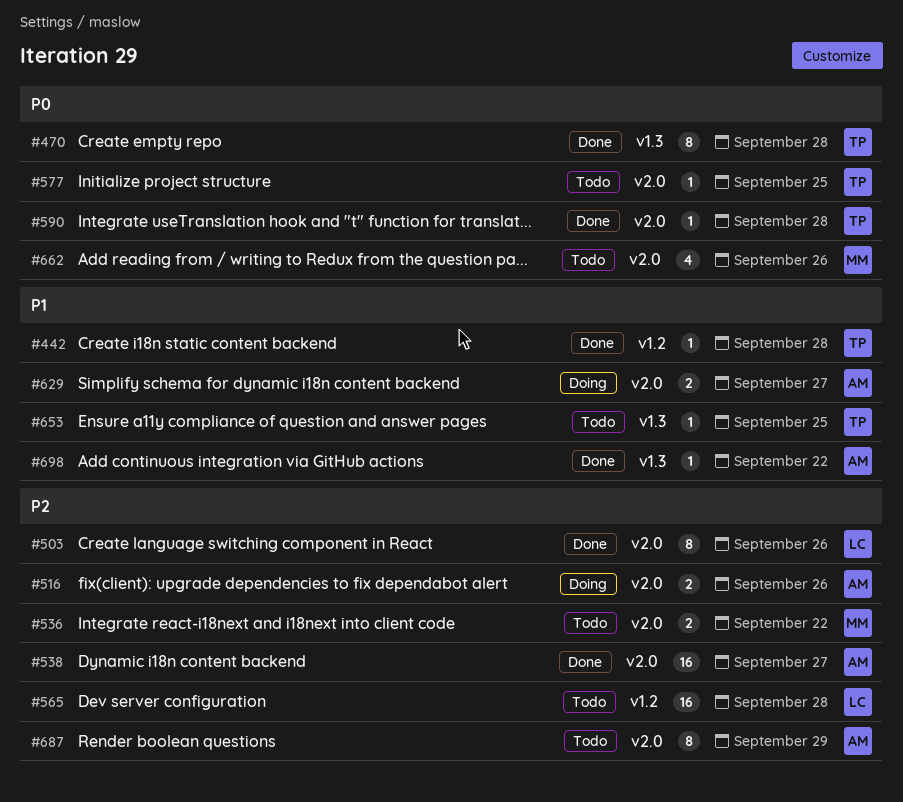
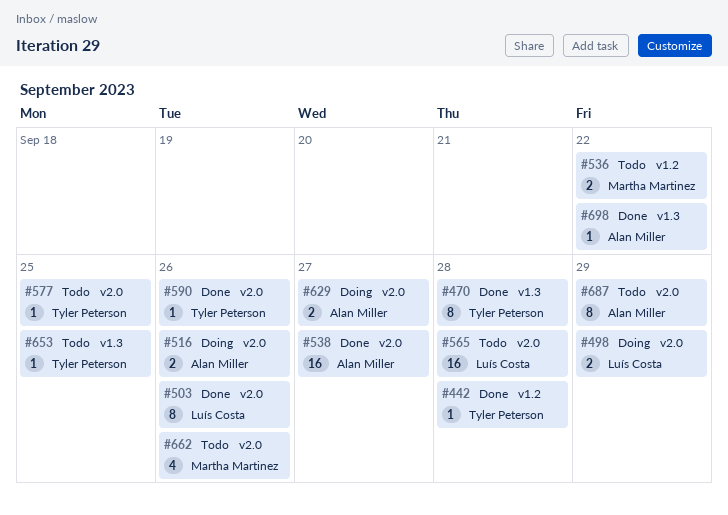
#498: none -> present
#536, label: v2.0 -> v1.2
#565, label: v1.2 -> v2.0
#590, due: Sep 28 -> Sep 26

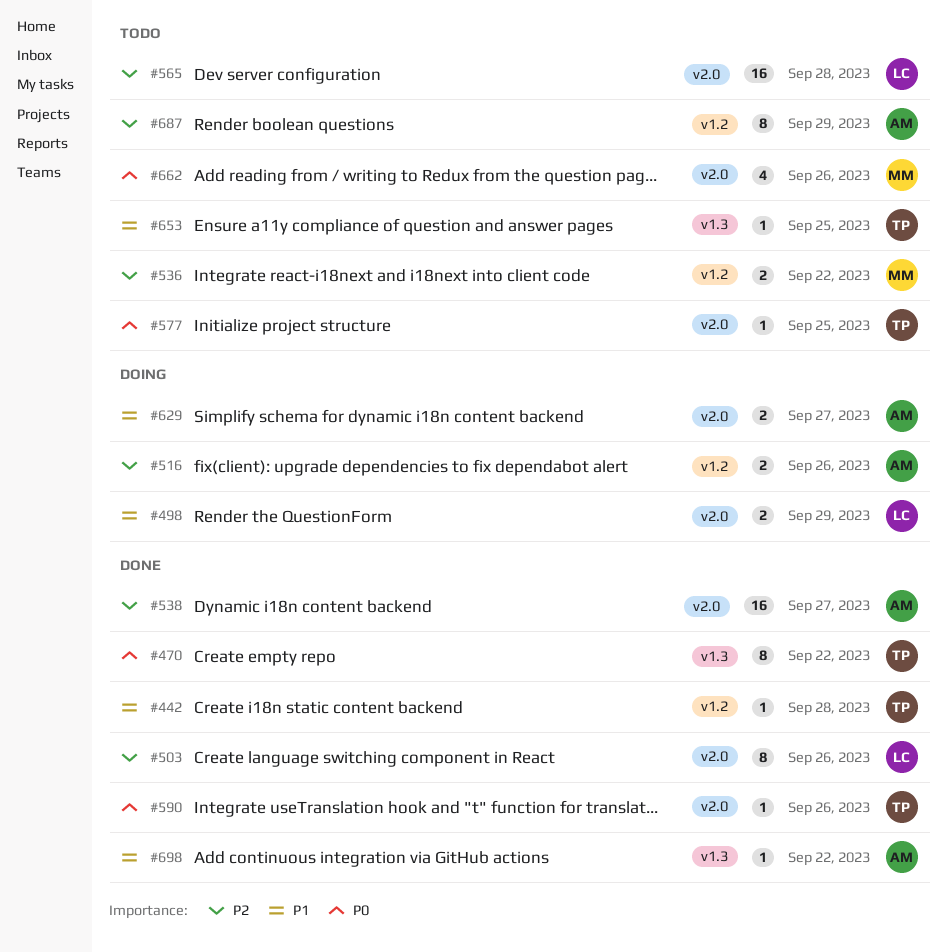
#470, due: Sep 28 -> Sep 22
#516, label: v2.0 -> v1.2
#687, label: v2.0 -> v1.2

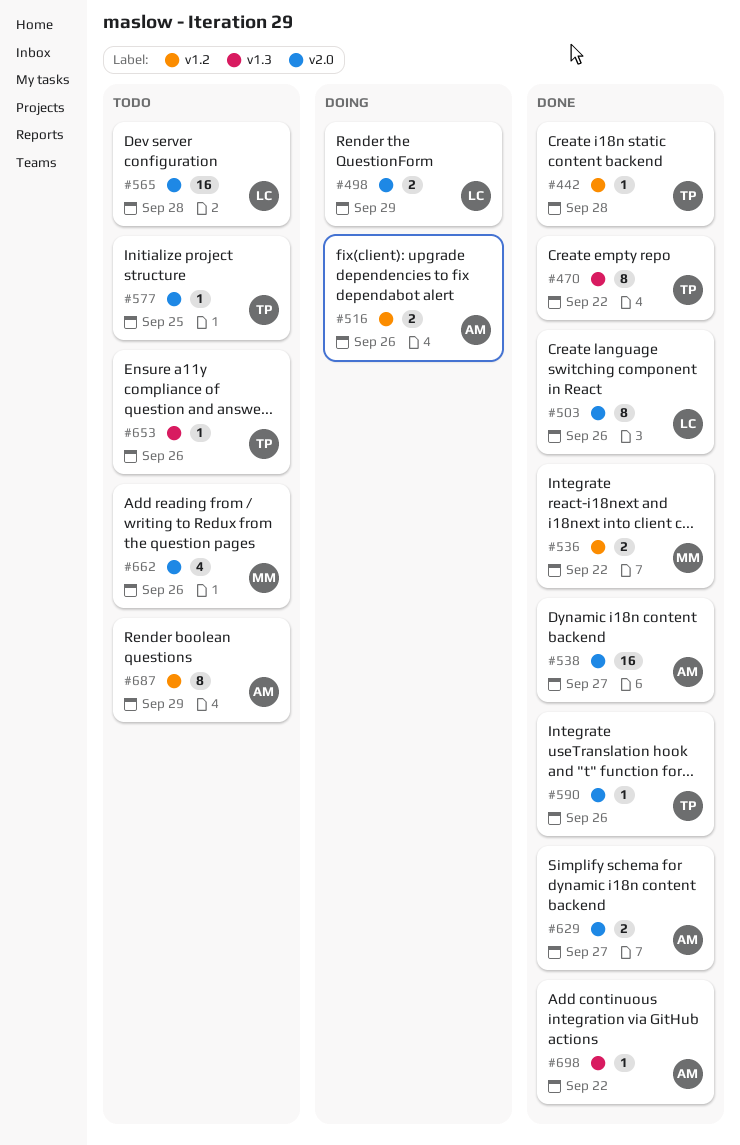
#536, status: Todo -> Done
#629, status: Doing -> Done
#653, due: Sep 25 -> Sep 26

